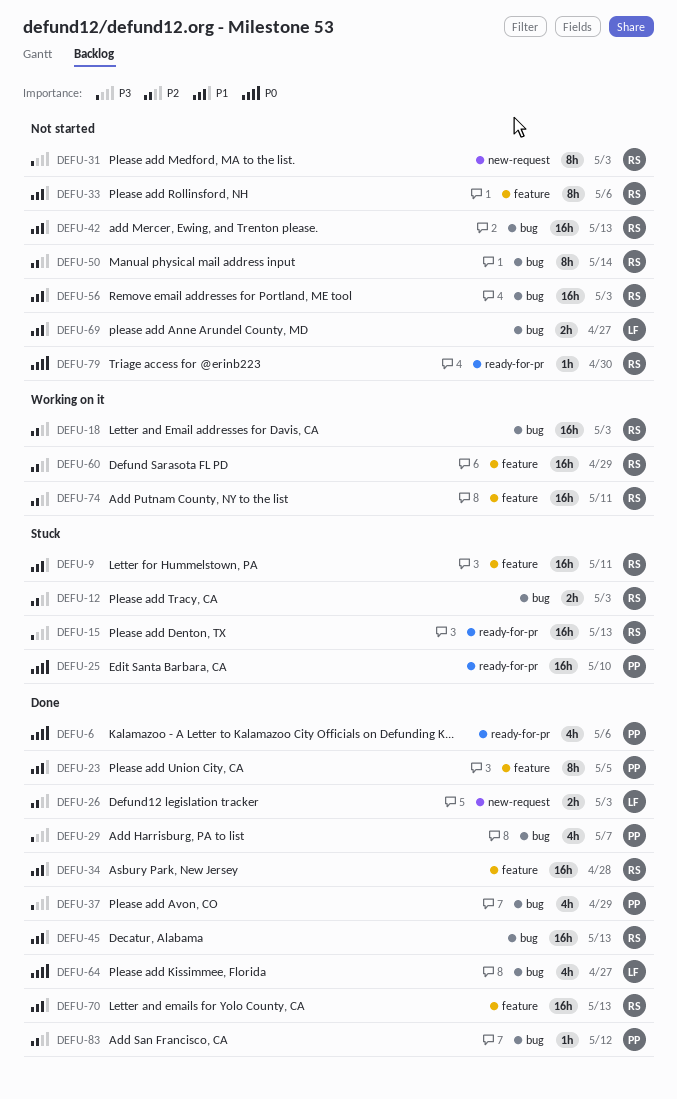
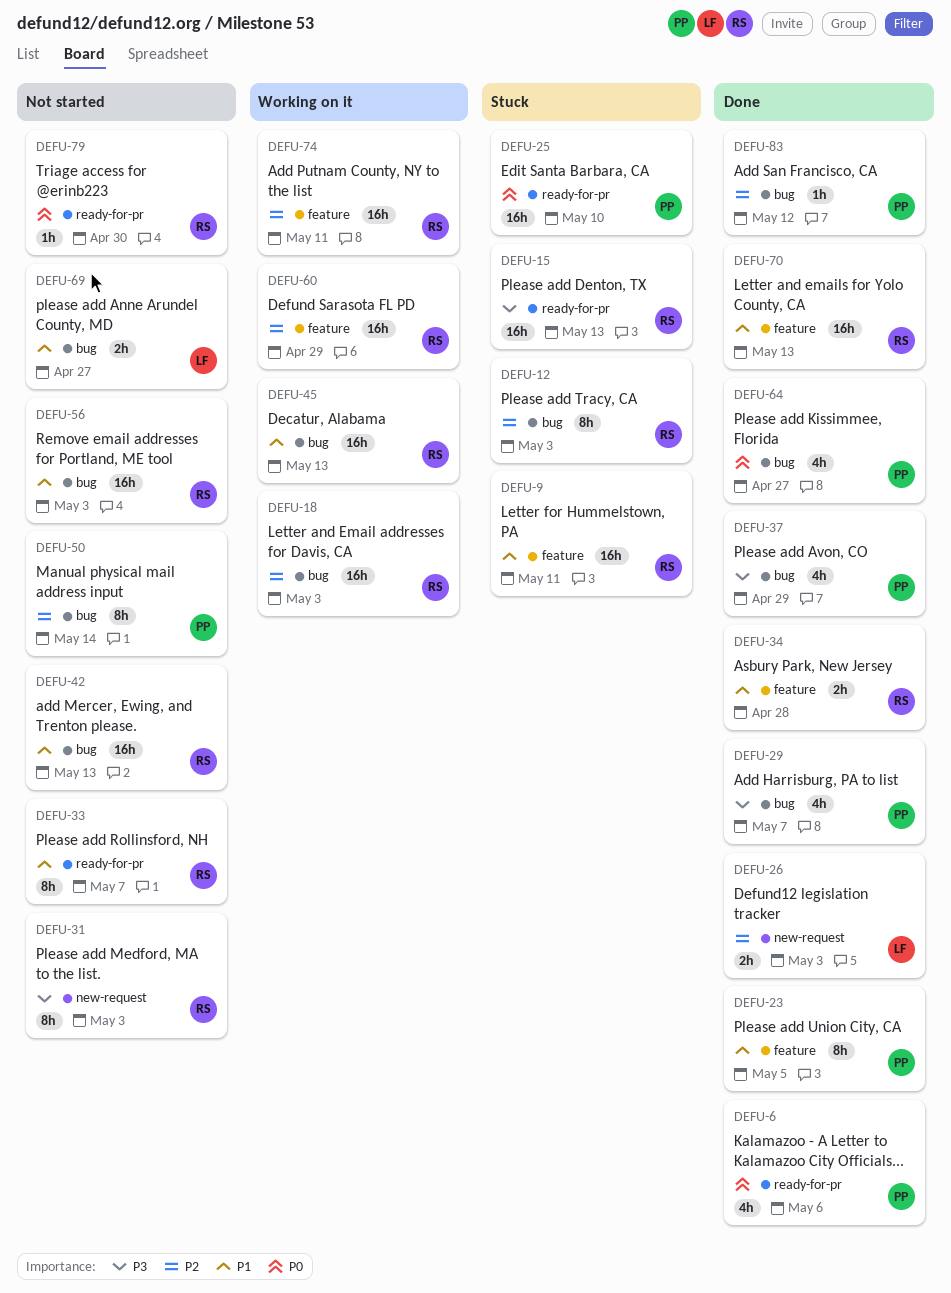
DEFU-12, estimate: 2h -> 8h
DEFU-33, label: feature -> ready-for-pr
DEFU-33, due: May 6 -> May 7
DEFU-34, estimate: 16h -> 2h
DEFU-45, status: Done -> Working on it
DEFU-50, owner: RS -> PP
DEFU-64, owner: LF -> PP

